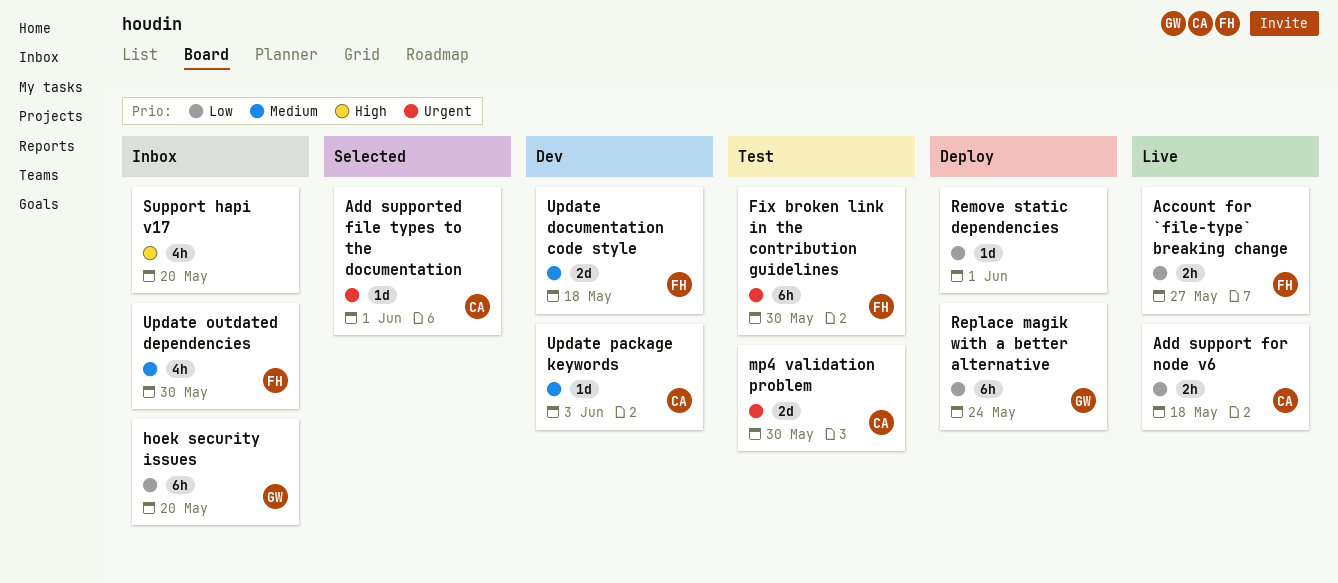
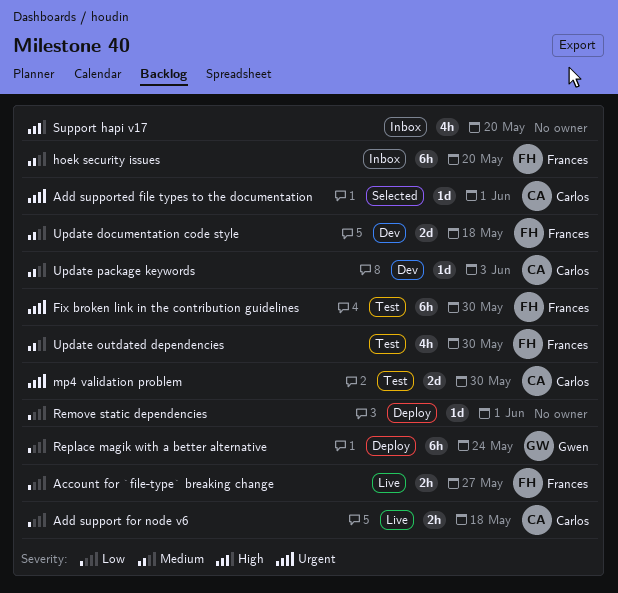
hoek security issues, owner: Gwen -> Frances
hoek security issues, priority: Low -> Medium
Update outdated dependencies, status: Inbox -> Test

